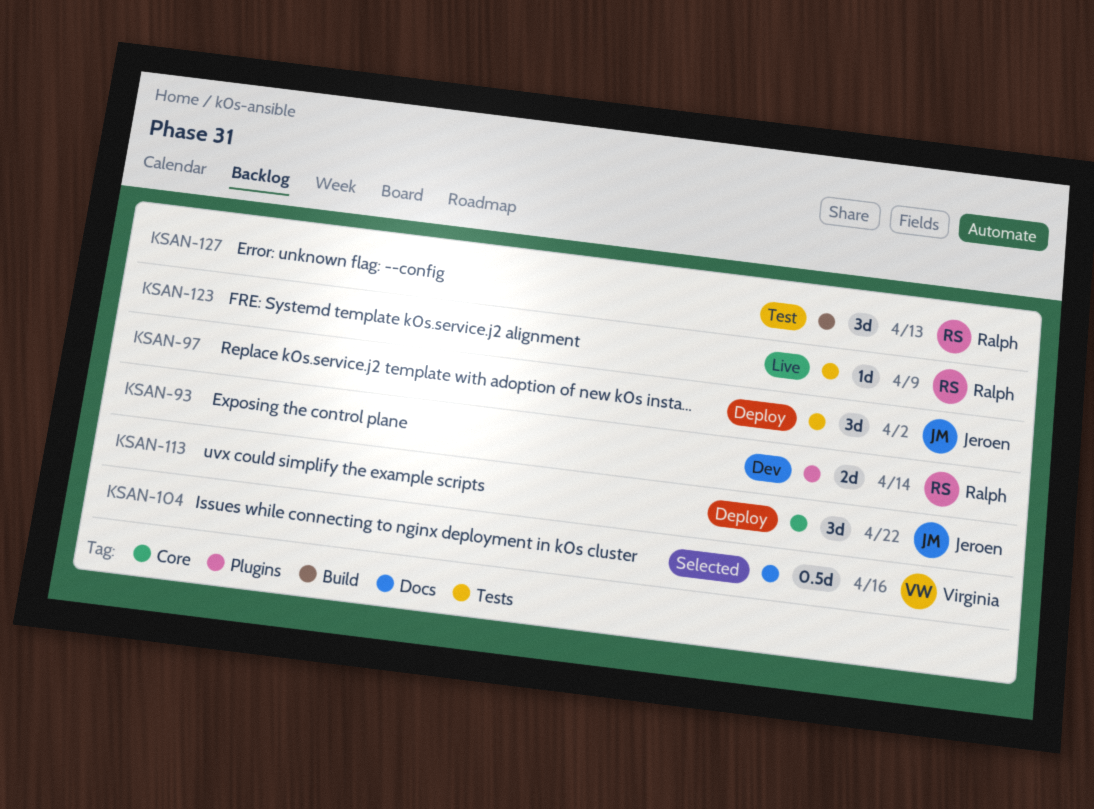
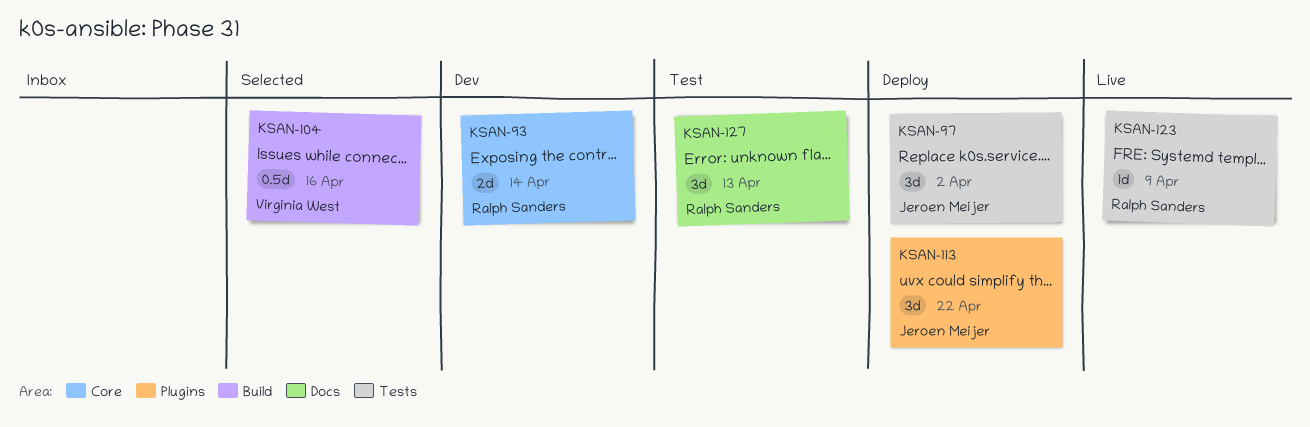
KSAN-93, label: Plugins -> Core
KSAN-104, label: Docs -> Build
KSAN-113, label: Core -> Plugins
KSAN-127, label: Build -> Docs

